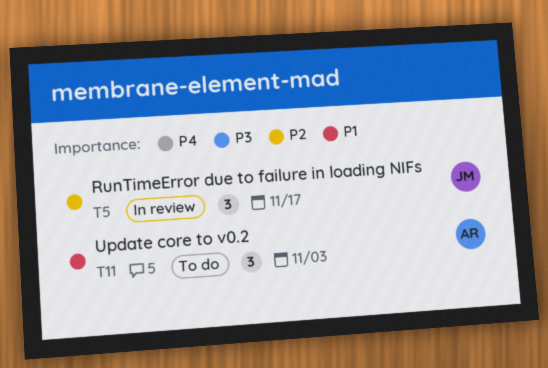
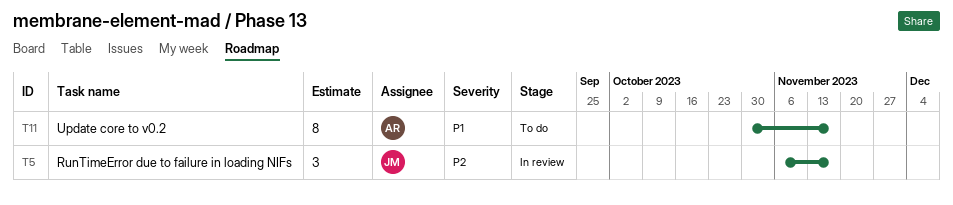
T11, estimate: 3 -> 8
T11, due: Nov 3 -> Nov 17

